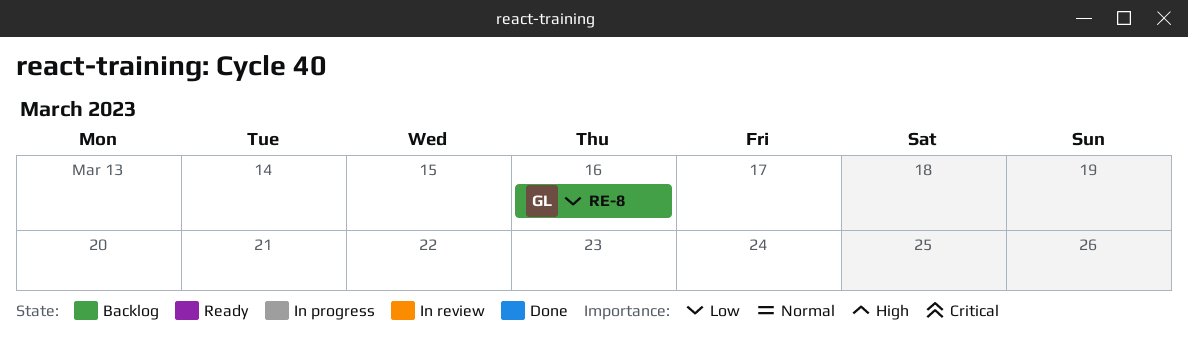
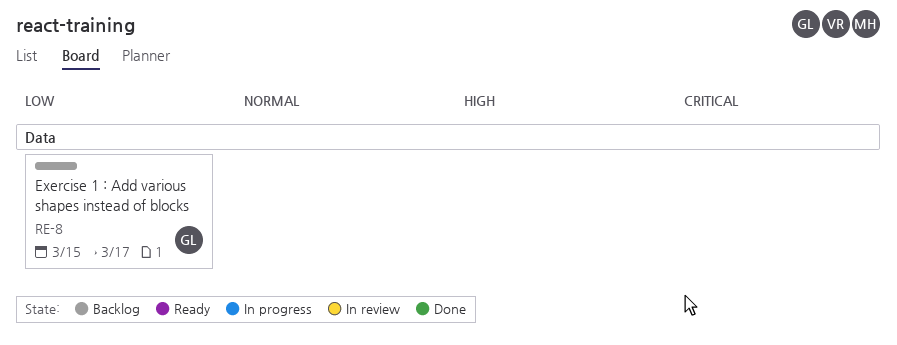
RE-8, start: Mar 16 -> Mar 15
RE-8, due: Mar 16 -> Mar 17

